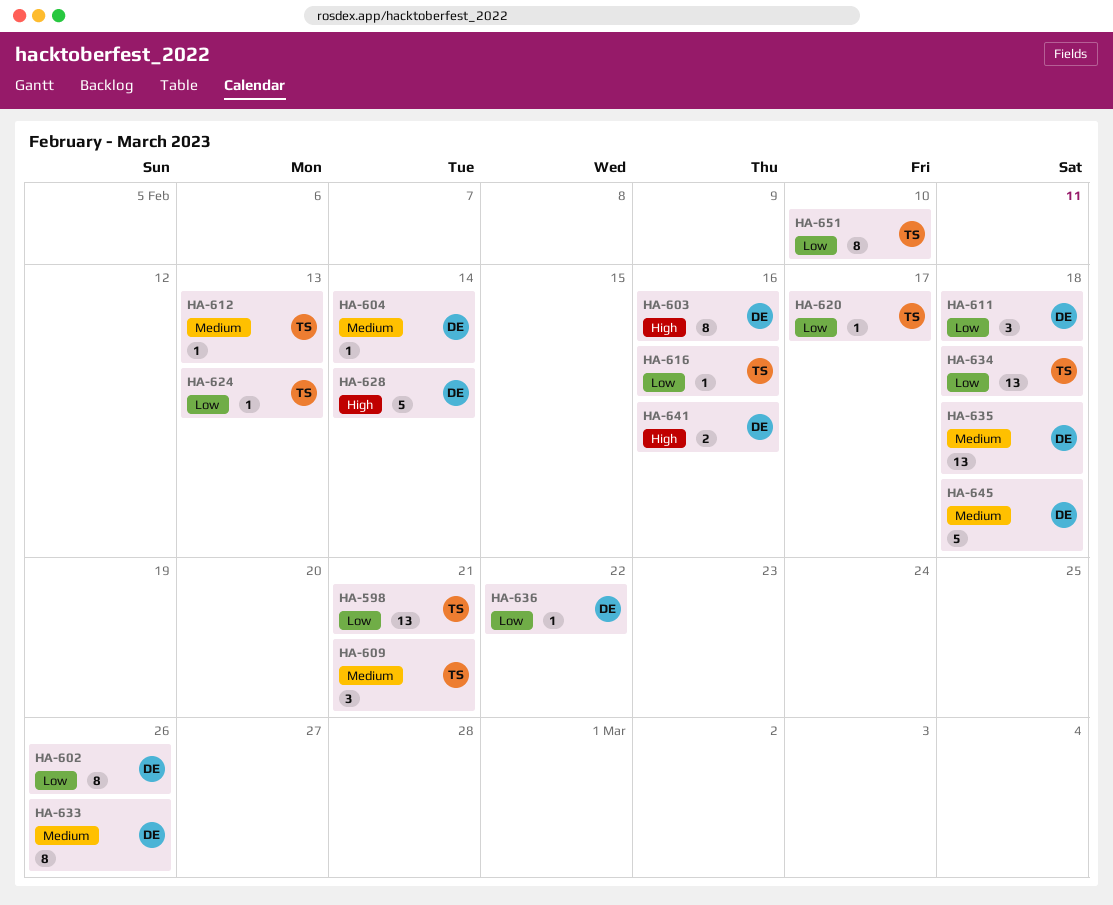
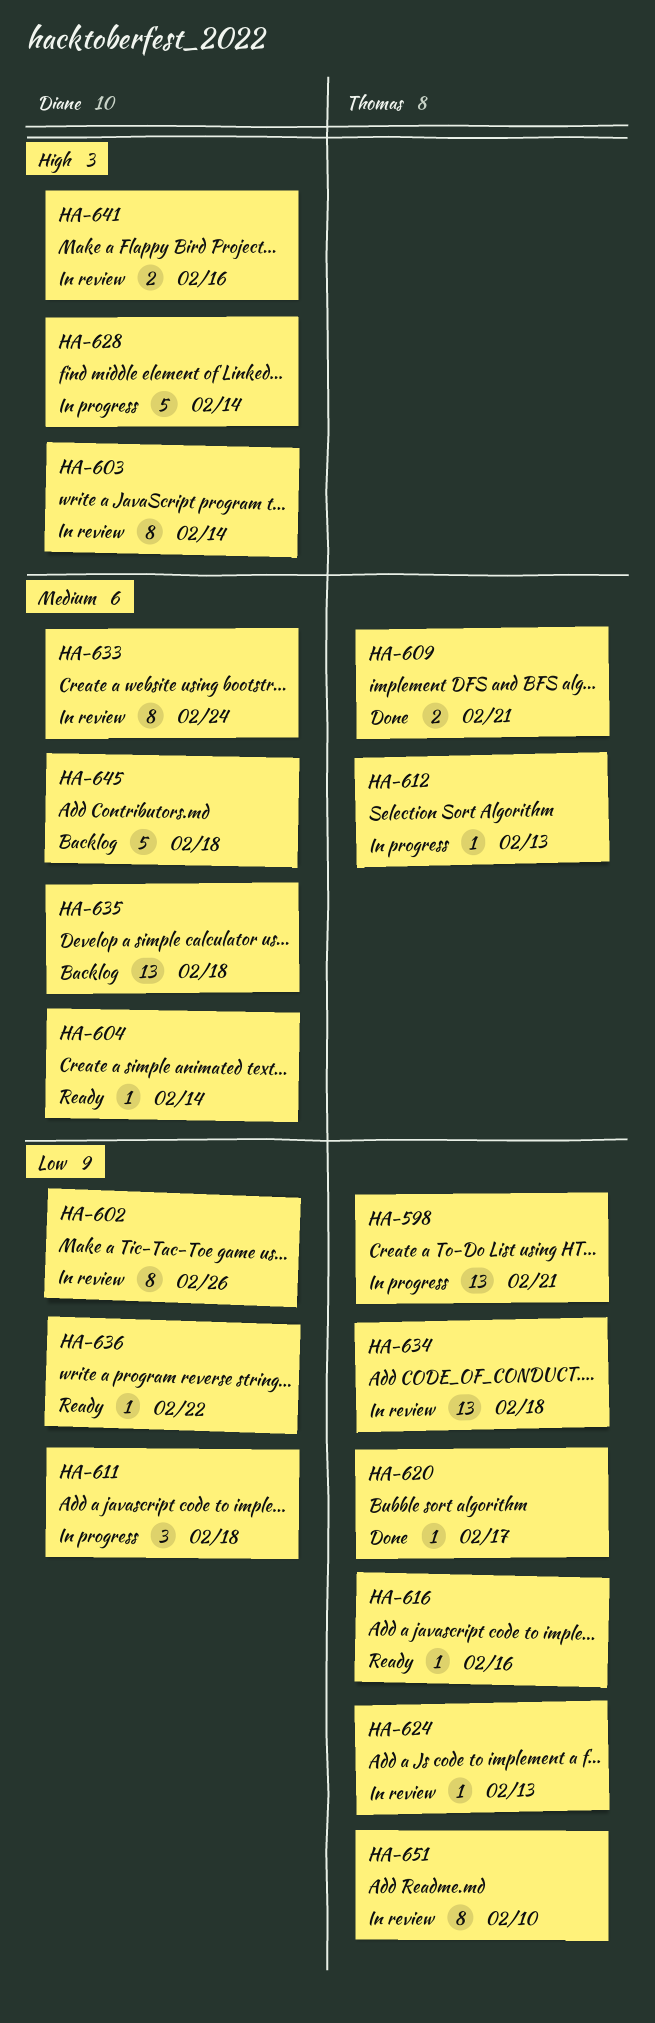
HA-603, due: Feb 16 -> Feb 14
HA-609, estimate: 3 -> 2
HA-633, due: Feb 26 -> Feb 24

